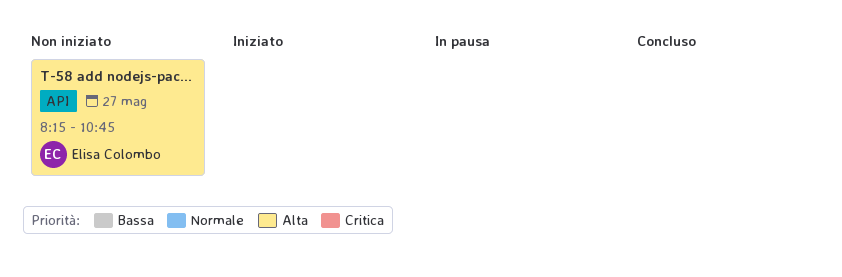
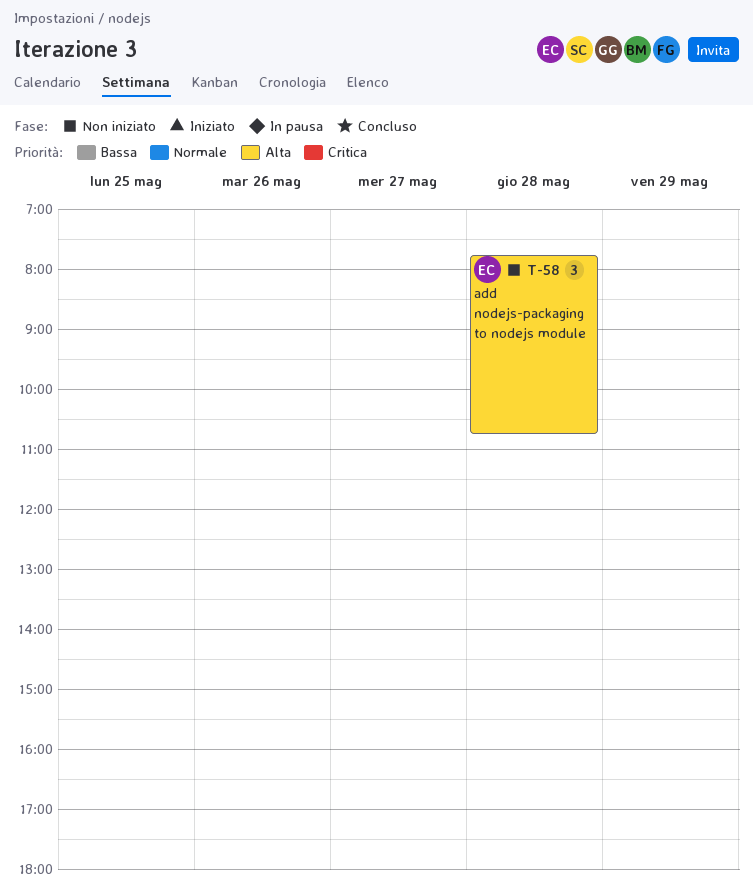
T-58, day: May 27 -> May 28
T-58, begins: 08:15 -> 07:45

